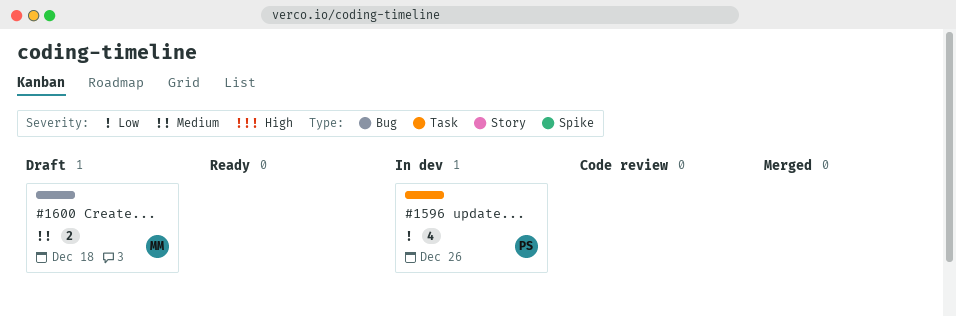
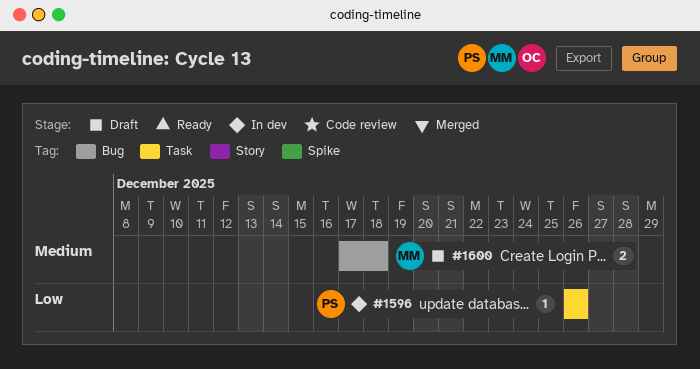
#1596, estimate: 4 -> 1

